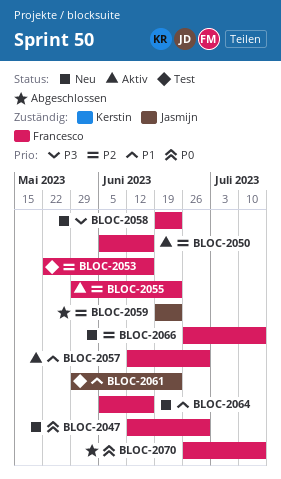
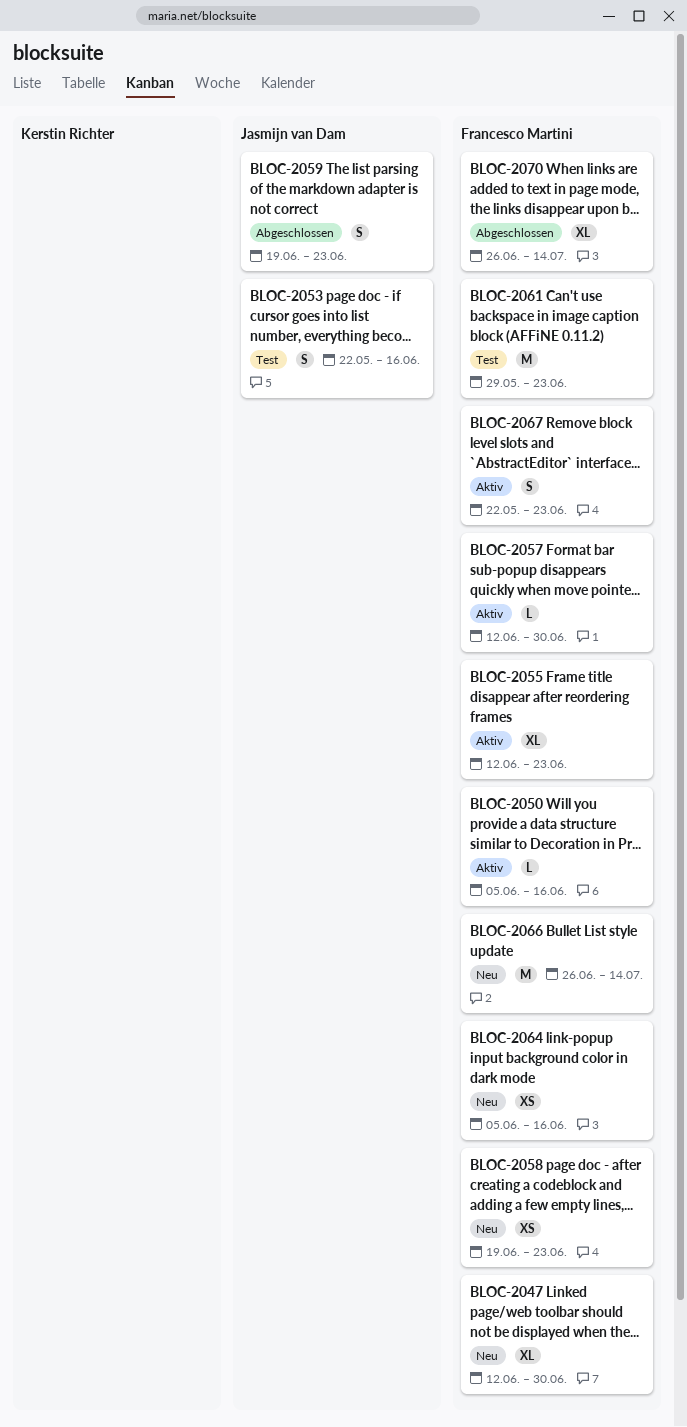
BLOC-2053, owner: Francesco Martini -> Jasmijn van Dam
BLOC-2055, start: May 29 -> Jun 12
BLOC-2061, owner: Jasmijn van Dam -> Francesco Martini
BLOC-2067: none -> present

